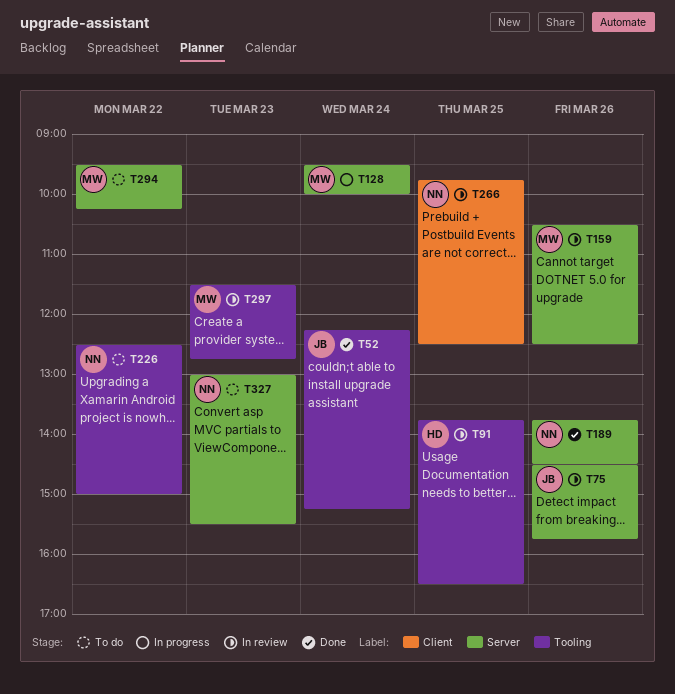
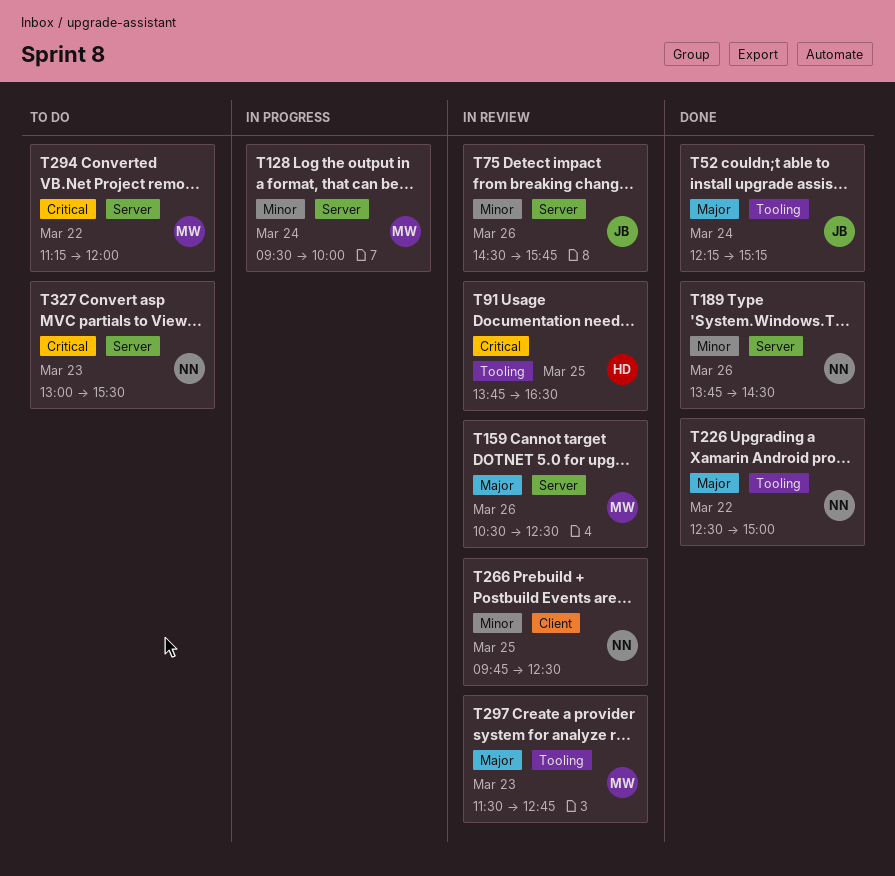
T226, status: To do -> Done
T294, begins: 09:30 -> 11:15
T294, ends: 10:15 -> 12:00

